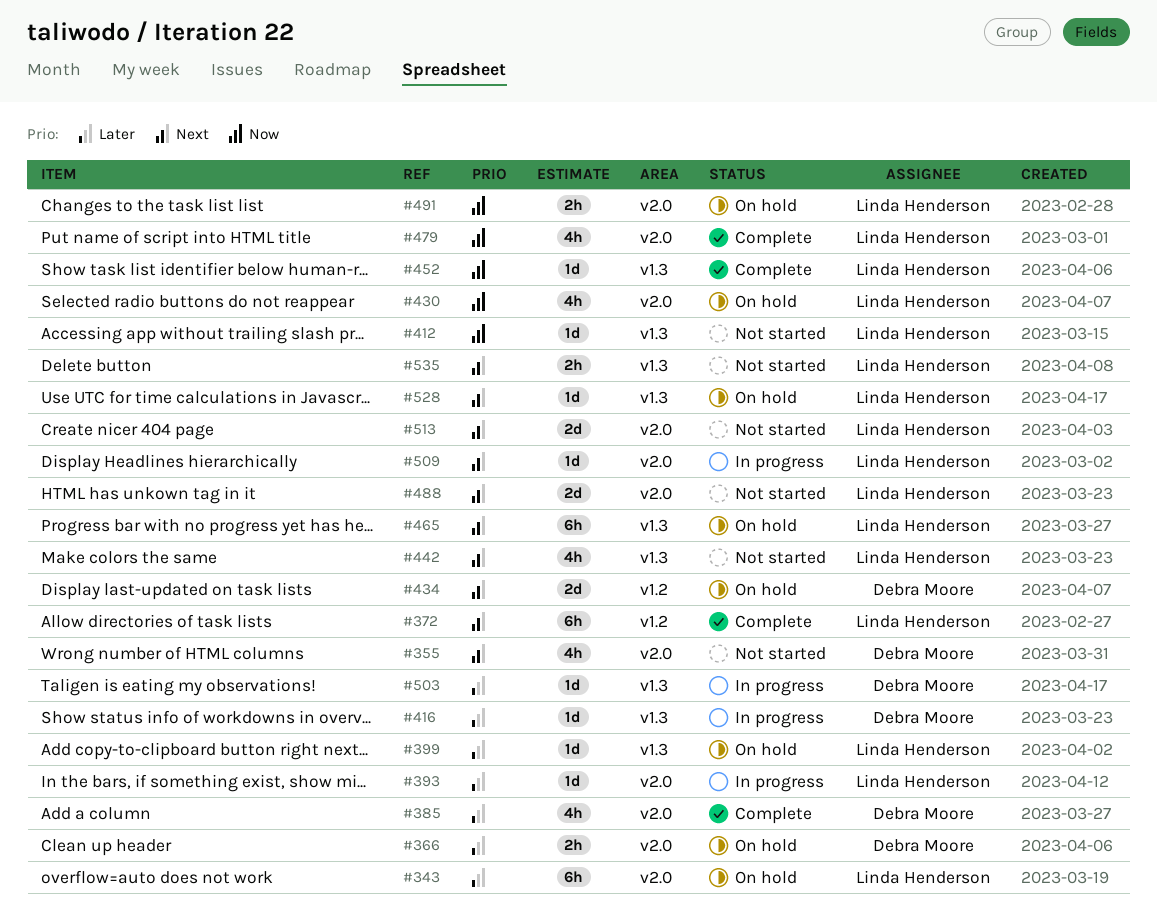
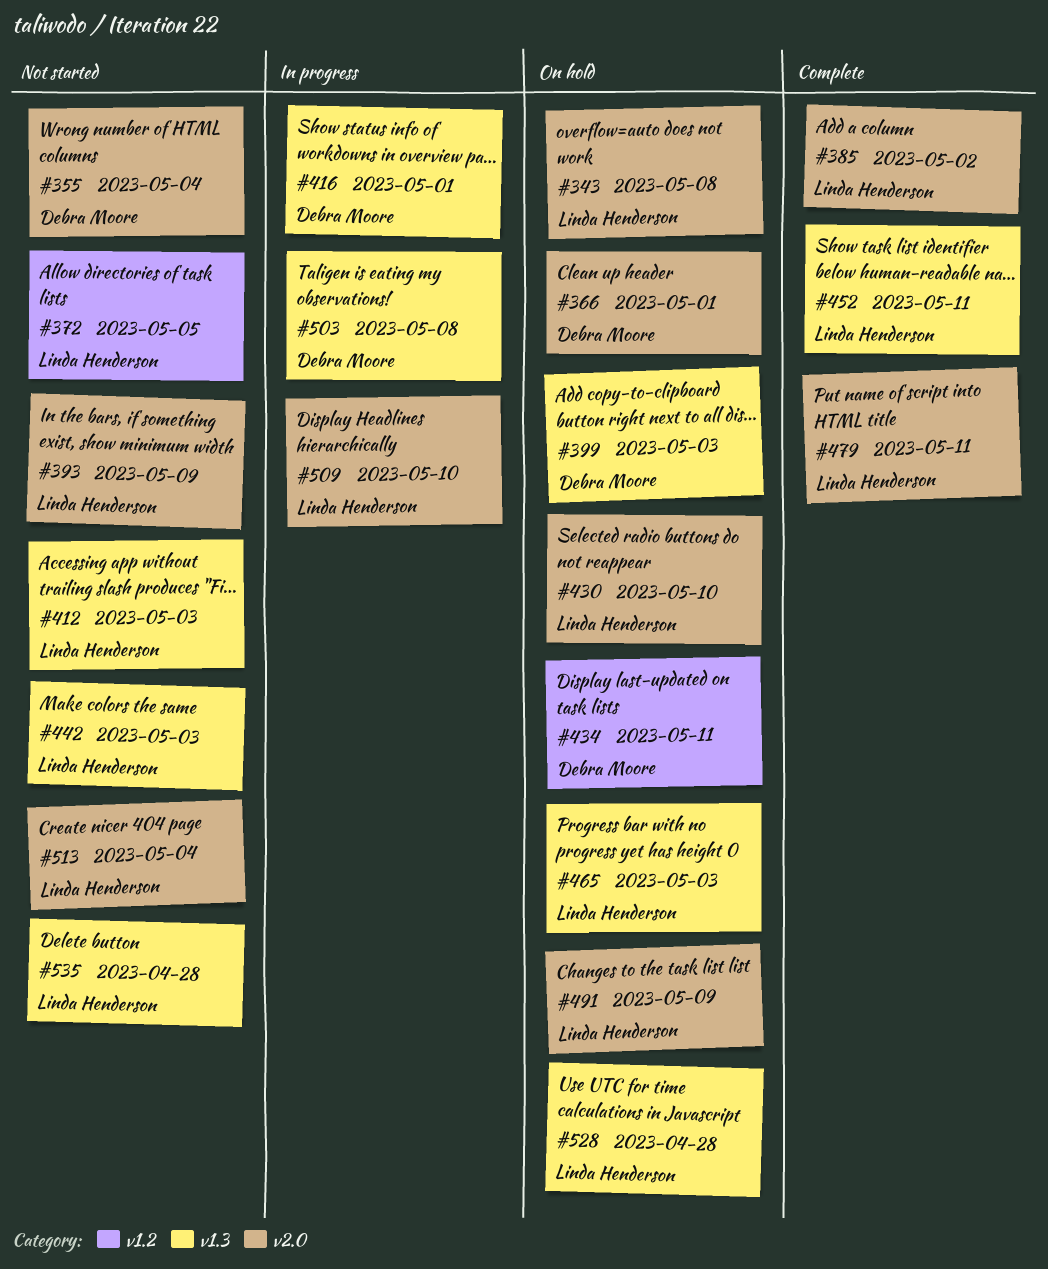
#372, status: Complete -> Not started
#385, owner: Debra Moore -> Linda Henderson
#393, status: In progress -> Not started
#399, owner: Linda Henderson -> Debra Moore
#488: present -> none

